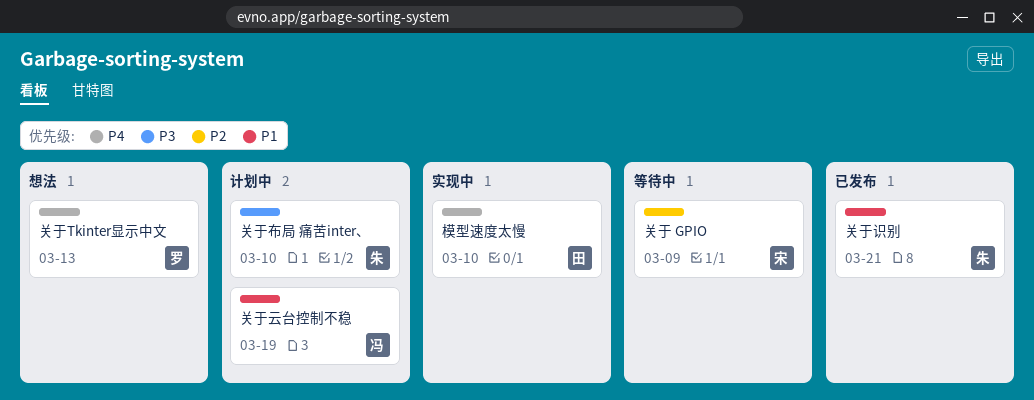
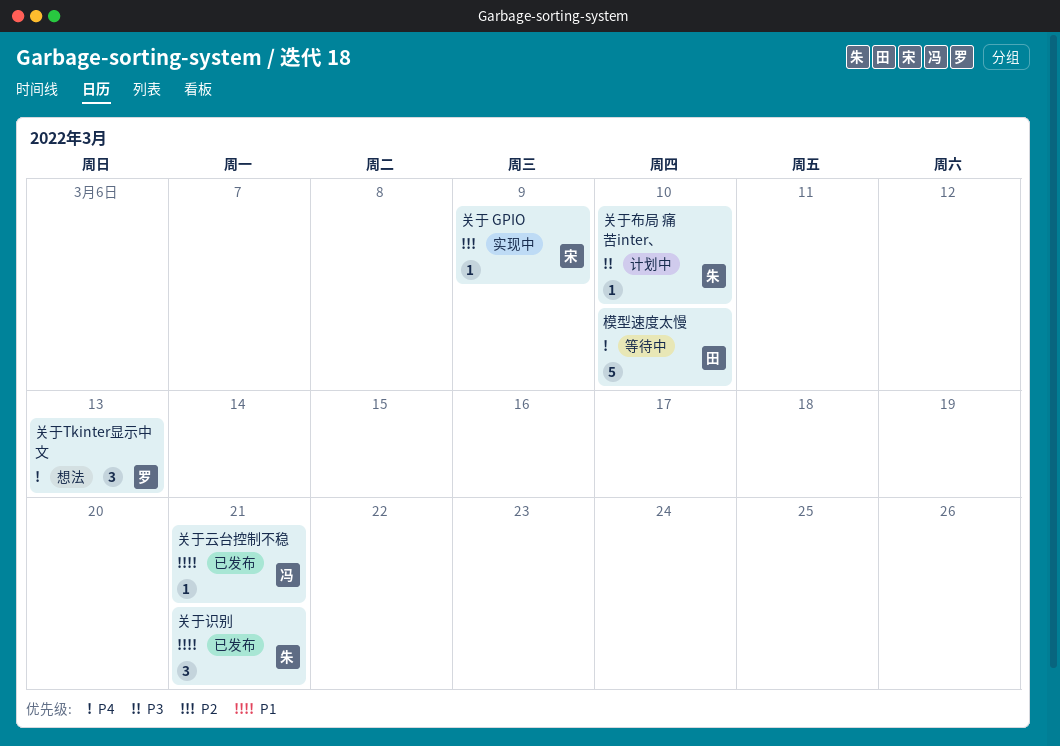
关于 GPIO, status: 等待中 -> 实现中
关于云台控制不稳, status: 计划中 -> 已发布
关于云台控制不稳, due: Mar 19 -> Mar 21
模型速度太慢, status: 实现中 -> 等待中

